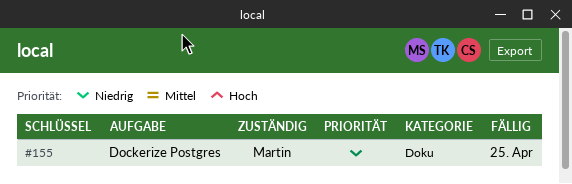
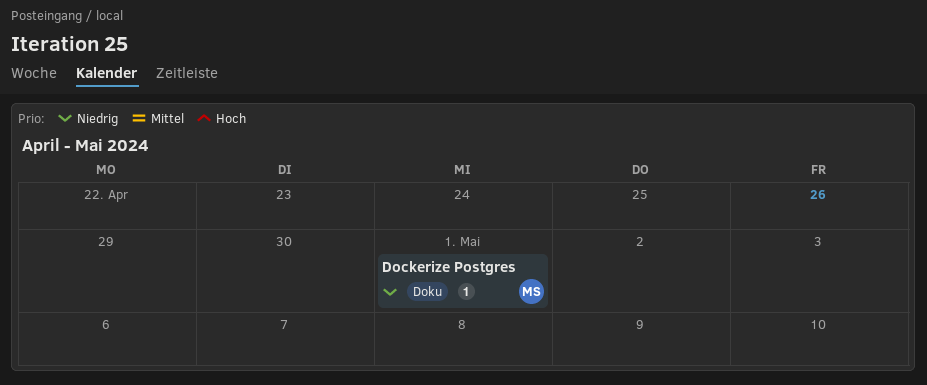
Dockerize Postgres, due: Apr 25 -> May 1

